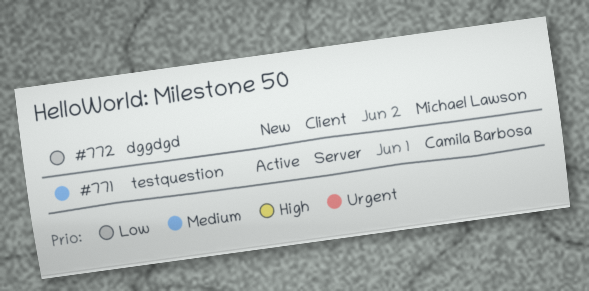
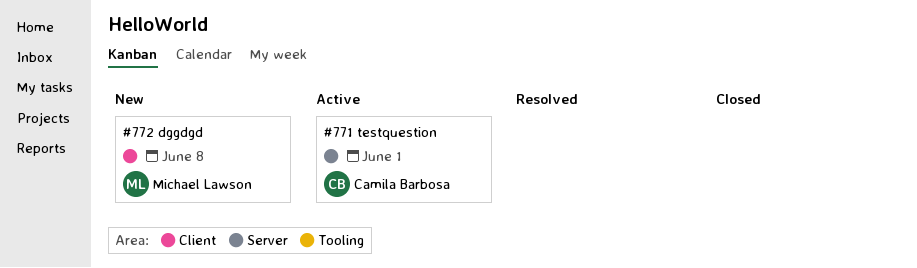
#772, due: Jun 2 -> Jun 8

